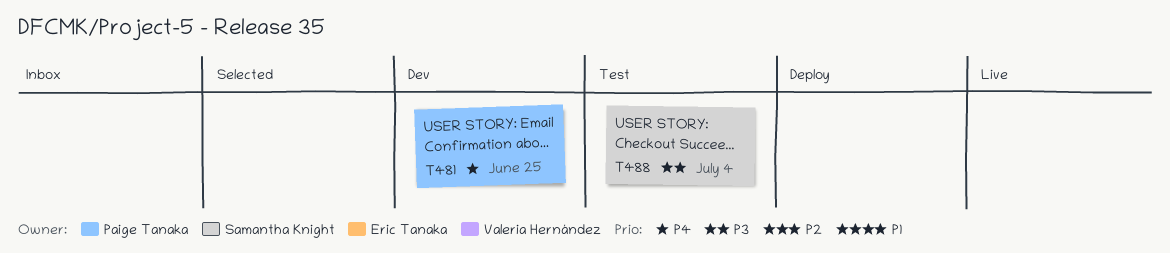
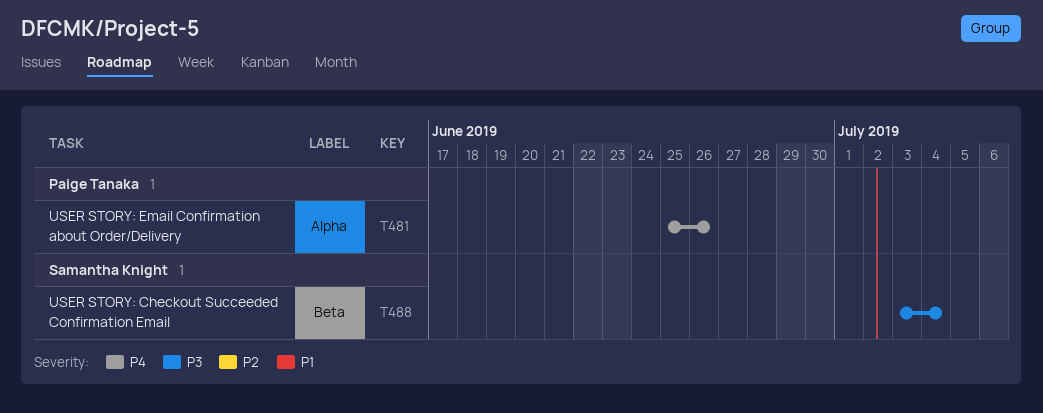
T481, due: Jun 25 -> Jun 26

